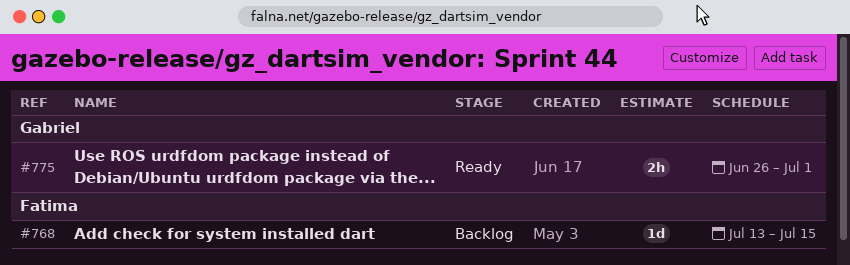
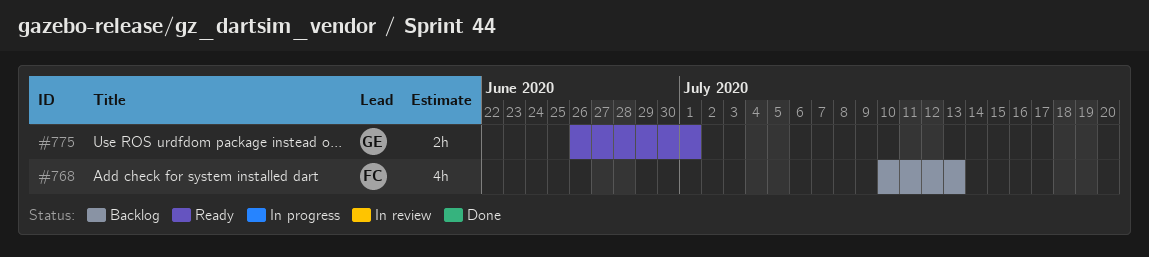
#768, estimate: 1d -> 4h
#768, start: Jul 13 -> Jul 10
#768, due: Jul 15 -> Jul 13

